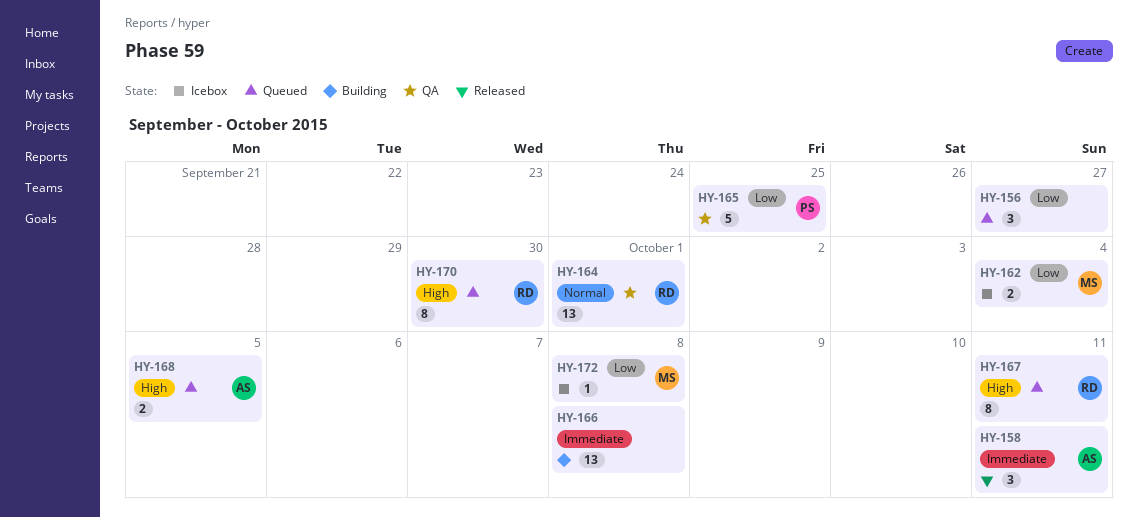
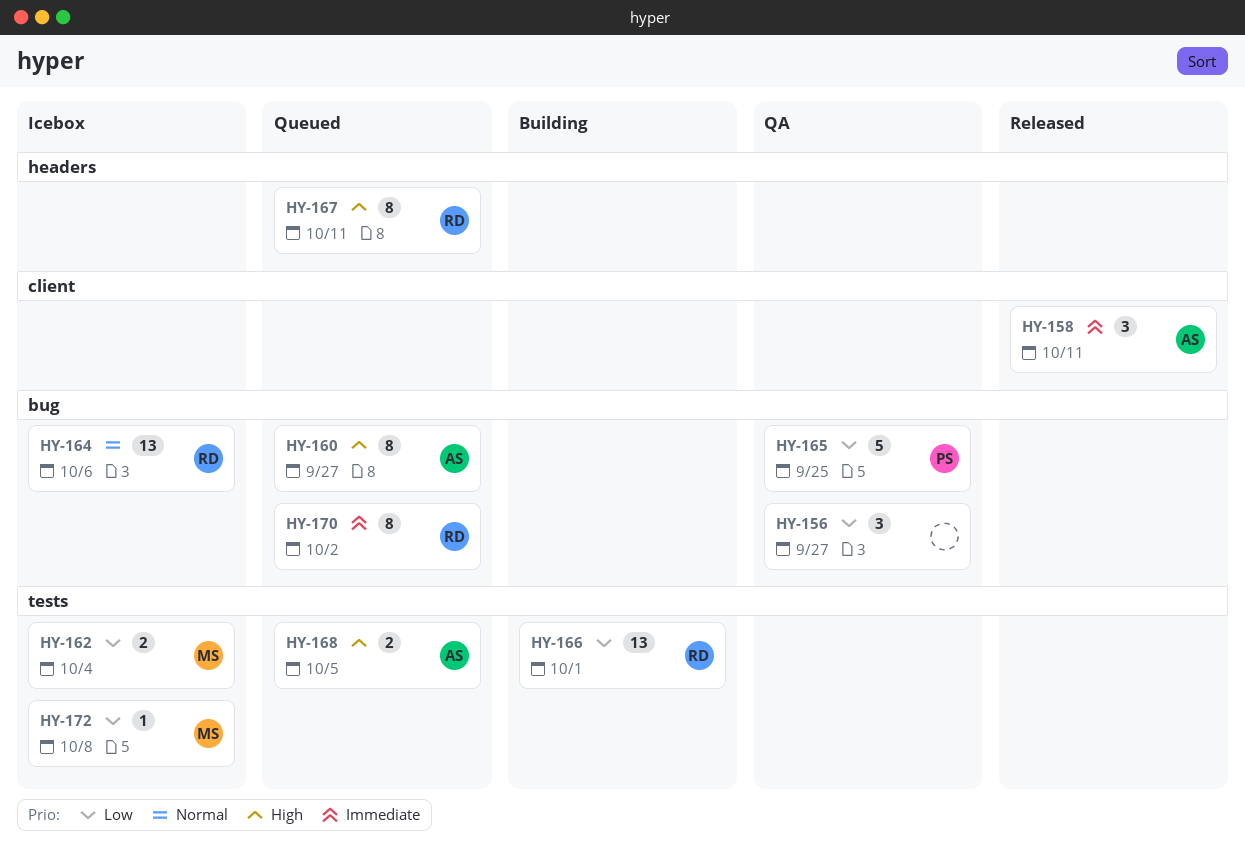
HY-156, status: Queued -> QA
HY-160: none -> present
HY-164, status: QA -> Icebox
HY-164, due: Oct 1 -> Oct 6
HY-166, owner: none -> RD
HY-166, priority: Immediate -> Low
HY-166, due: Oct 8 -> Oct 1
HY-170, priority: High -> Immediate
HY-170, due: Sep 30 -> Oct 2

